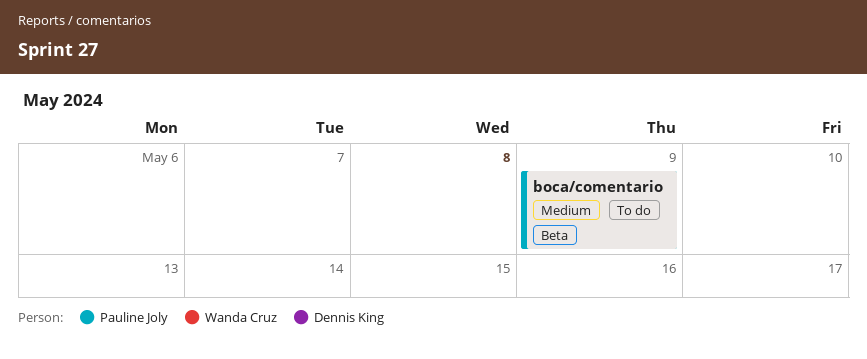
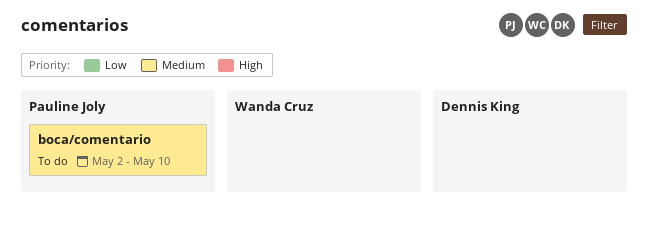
boca/comentario, due: May 9 -> May 10

